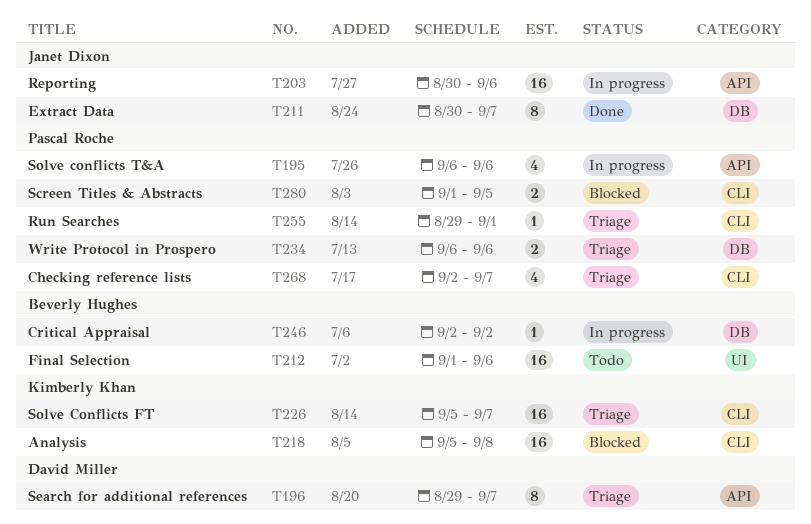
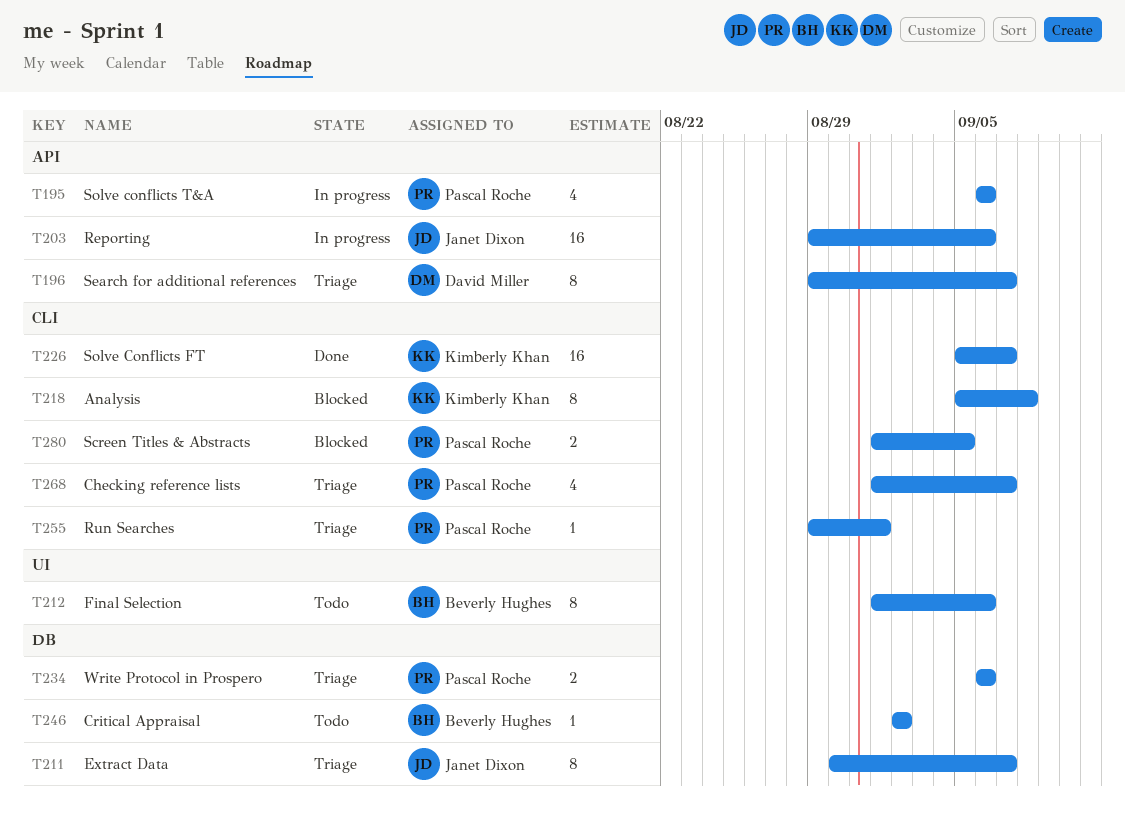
T203, start: Aug 30 -> Aug 29
T211, status: Done -> Triage
T212, estimate: 16 -> 8
T218, estimate: 16 -> 8
T226, status: Triage -> Done
T246, status: In progress -> Todo
T268, start: Sep 2 -> Sep 1

